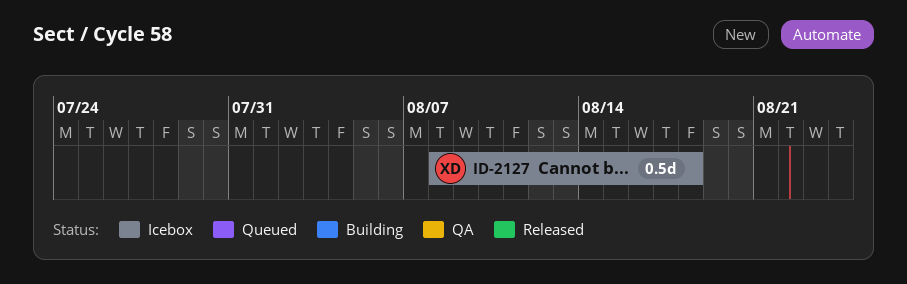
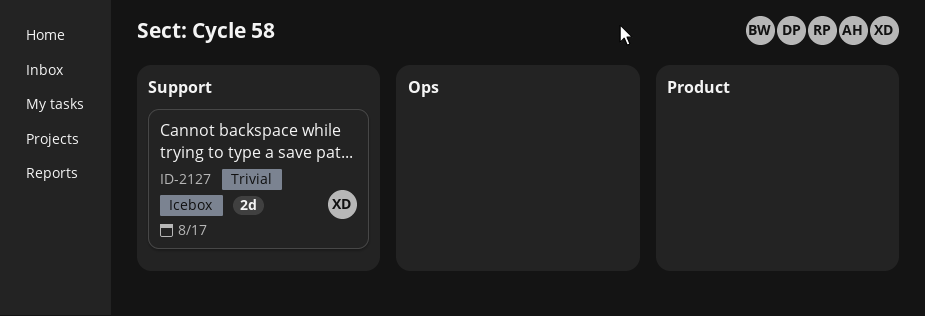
ID-2127, estimate: 0.5d -> 2d
ID-2127, due: Aug 18 -> Aug 17

